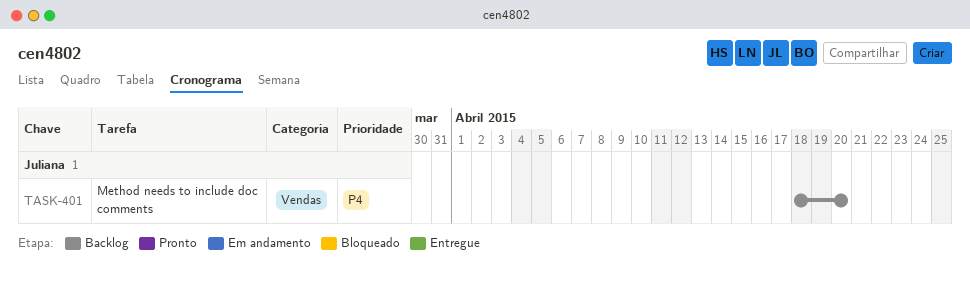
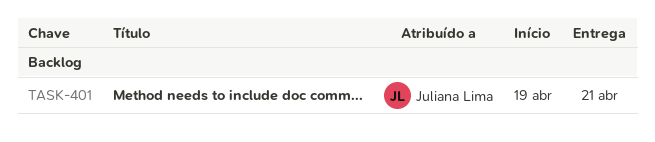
TASK-401, start: Apr 18 -> Apr 19
TASK-401, due: Apr 20 -> Apr 21

